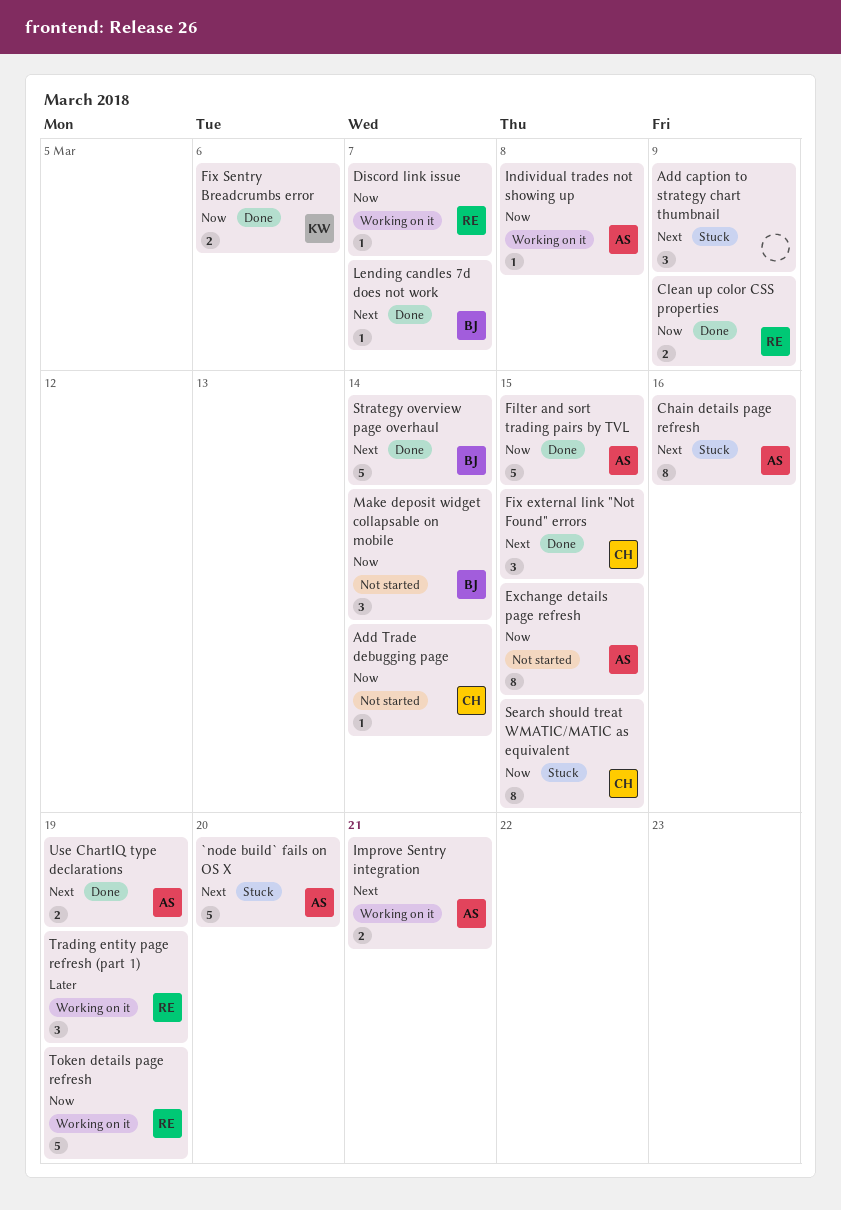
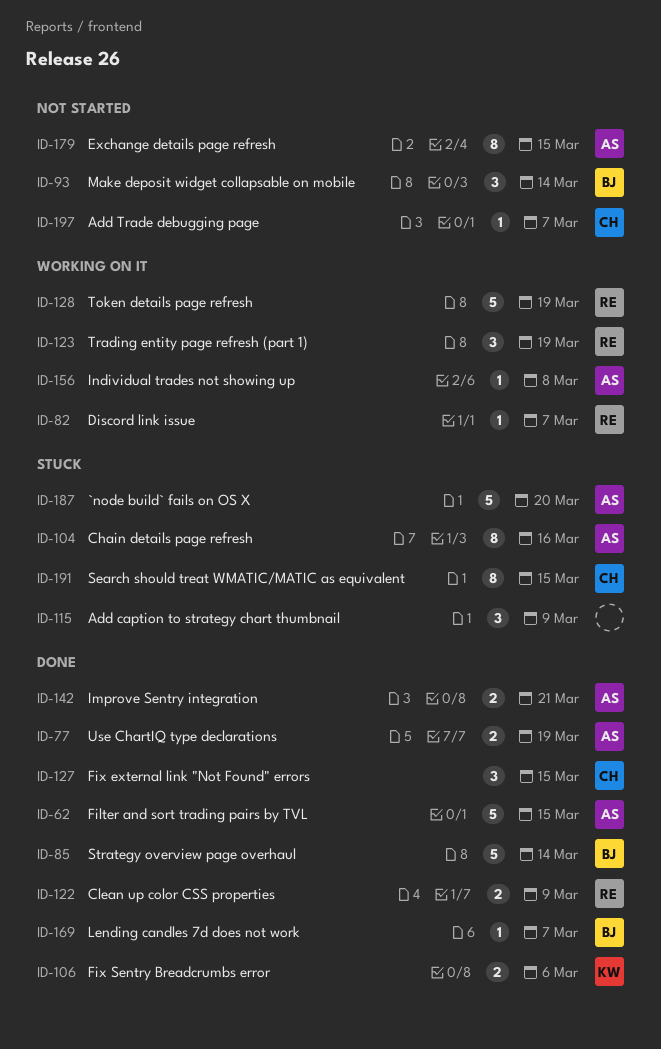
Add Trade debugging page, due: Mar 14 -> Mar 7
Improve Sentry integration, status: Working on it -> Done

